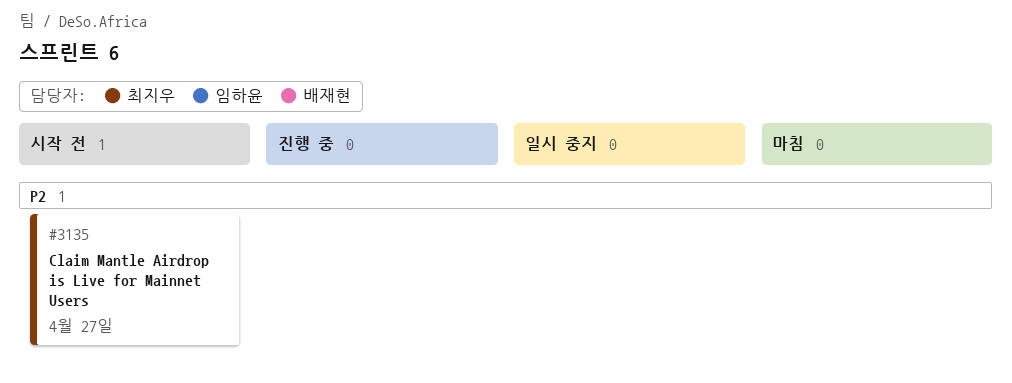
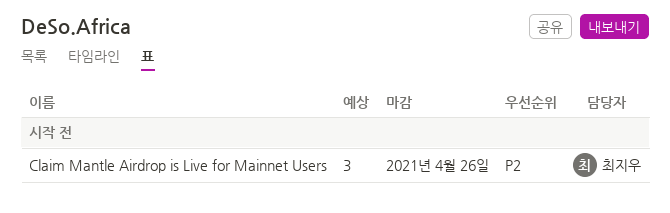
Claim Mantle Airdrop is Live for Mainnet Users, due: Apr 27 -> Apr 26

